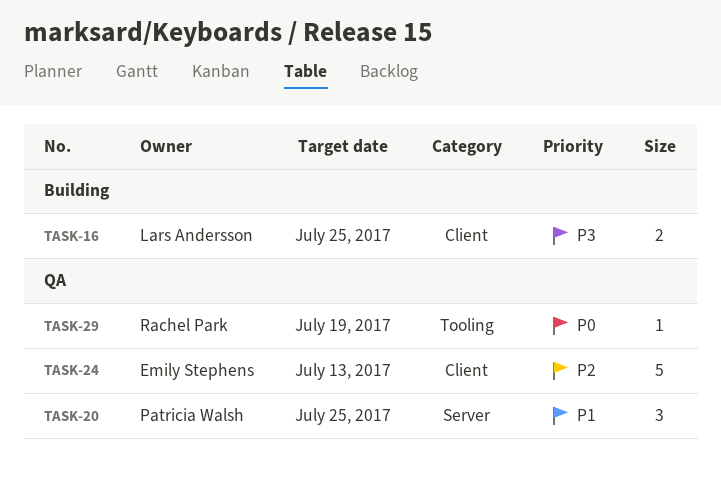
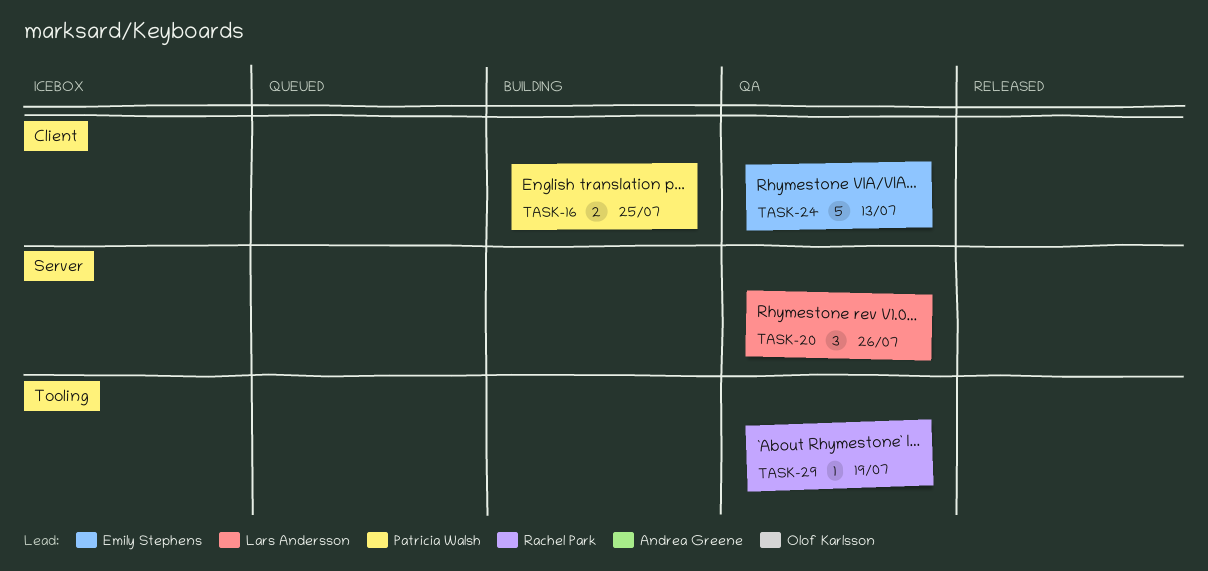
TASK-16, owner: Lars Andersson -> Patricia Walsh
TASK-20, owner: Patricia Walsh -> Lars Andersson
TASK-20, due: Jul 25 -> Jul 26

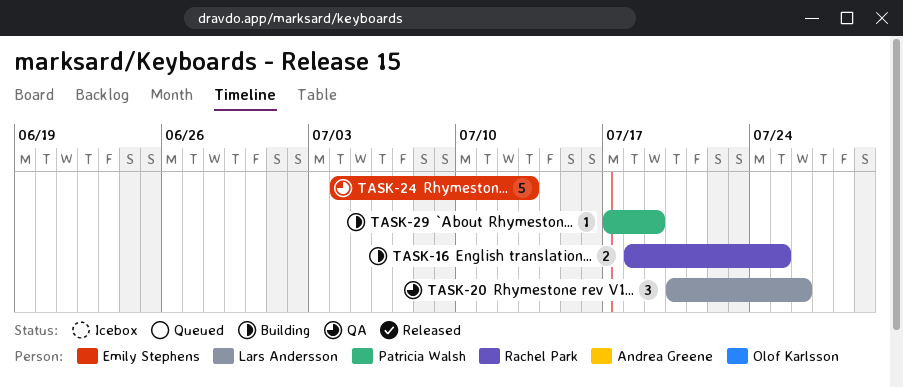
TASK-16, owner: Patricia Walsh -> Rachel Park
TASK-29, status: QA -> Building
TASK-29, owner: Rachel Park -> Patricia Walsh

